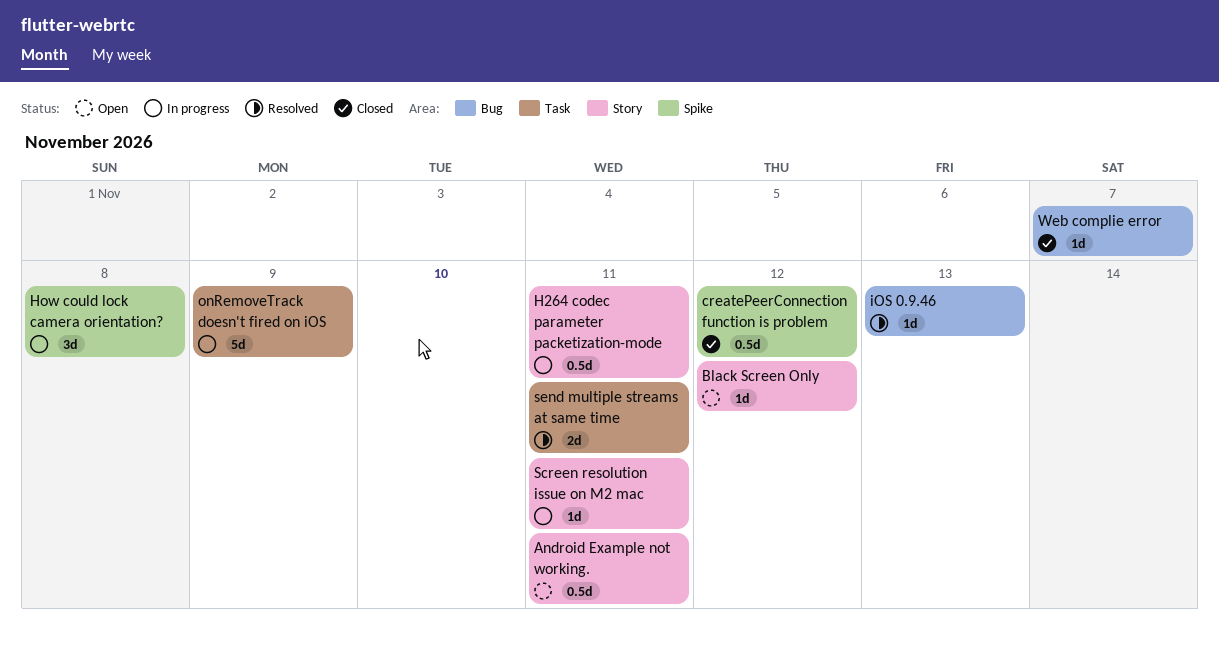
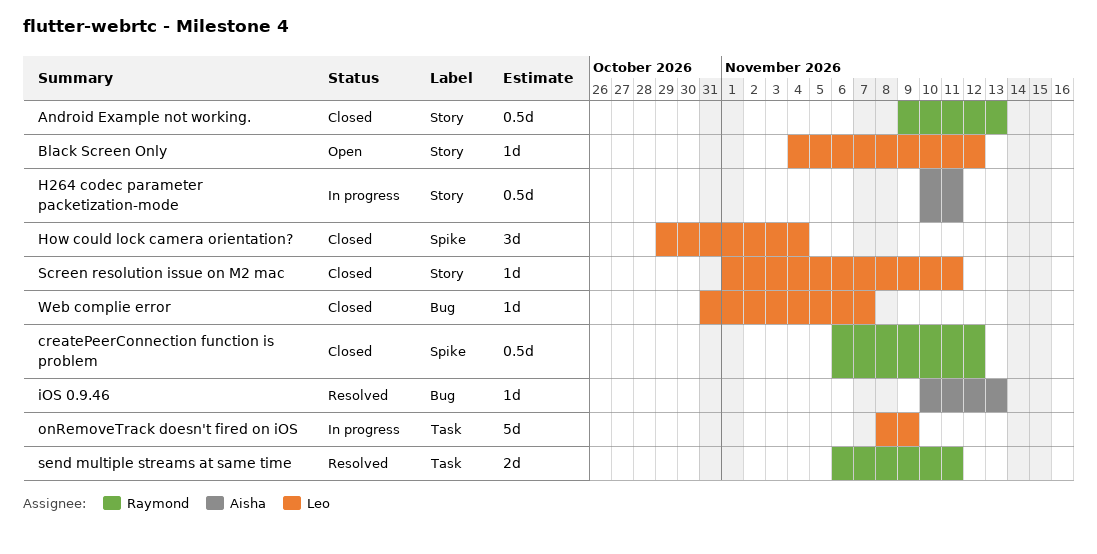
Android Example not working., status: Open -> Closed
Android Example not working., due: Nov 11 -> Nov 13
How could lock camera orientation?, status: In progress -> Closed
How could lock camera orientation?, due: Nov 8 -> Nov 4
Screen resolution issue on M2 mac, status: In progress -> Closed

